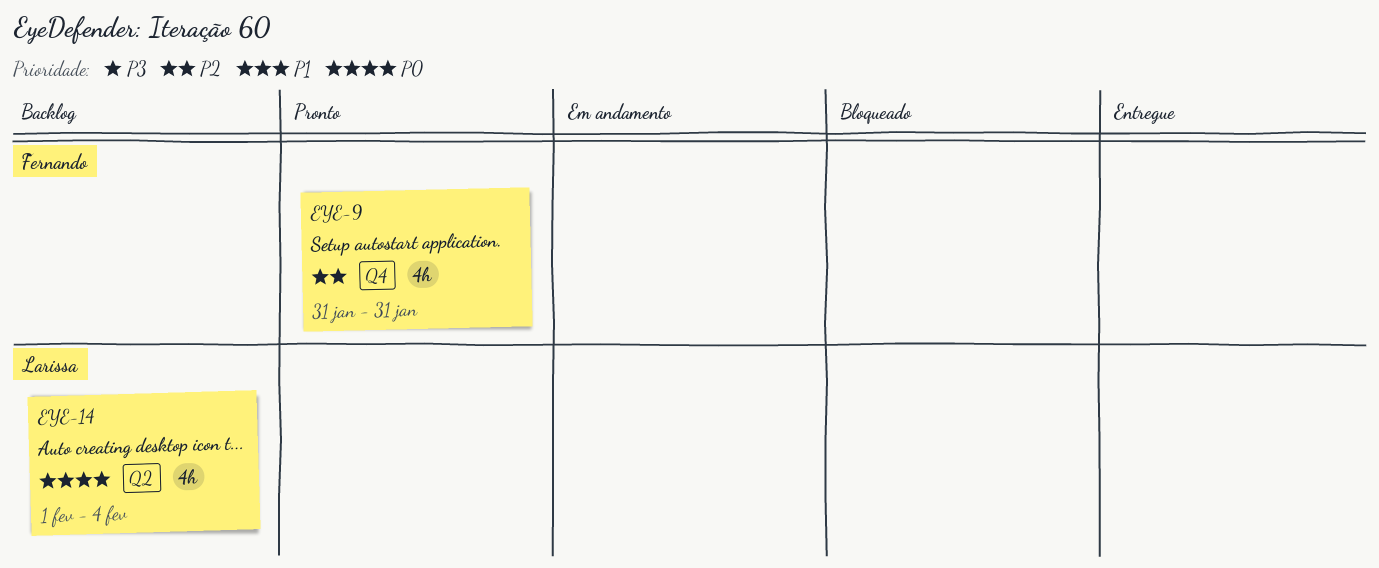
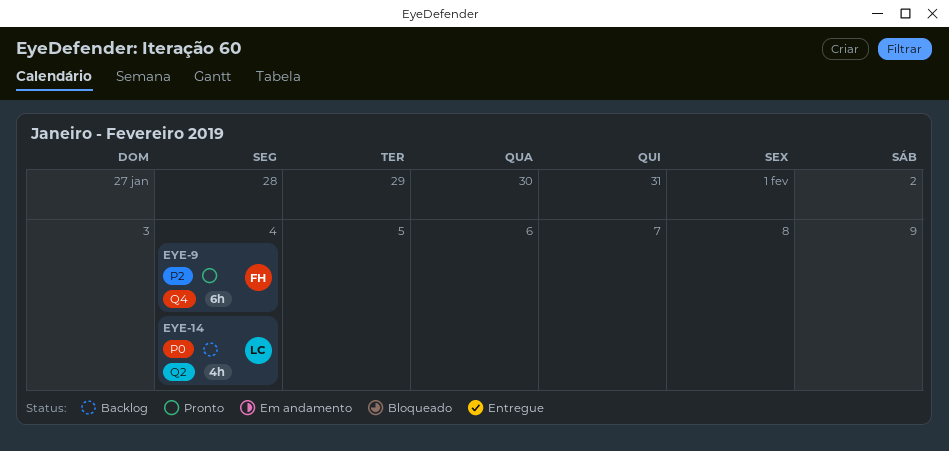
EYE-9, estimate: 4h -> 6h
EYE-9, due: Jan 31 -> Feb 4

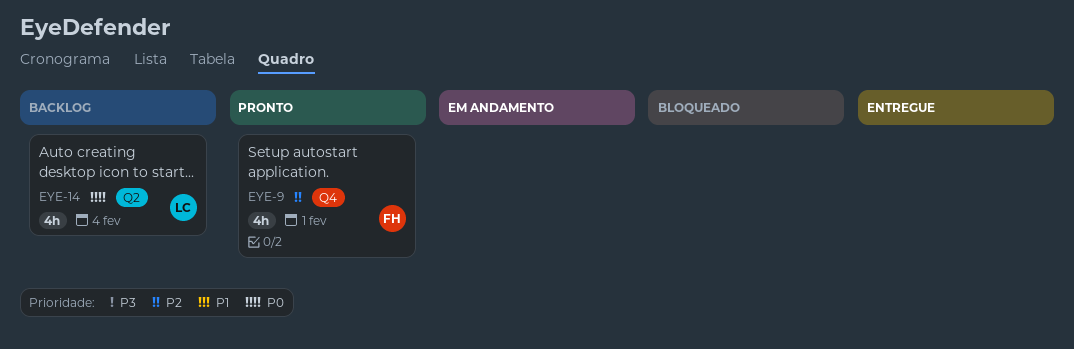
EYE-9, estimate: 6h -> 4h
EYE-9, due: Feb 4 -> Feb 1

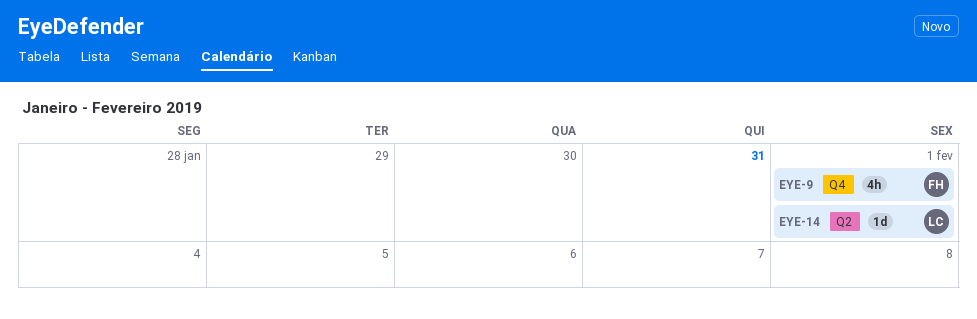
EYE-14, estimate: 4h -> 1d
EYE-14, due: Feb 4 -> Feb 1

